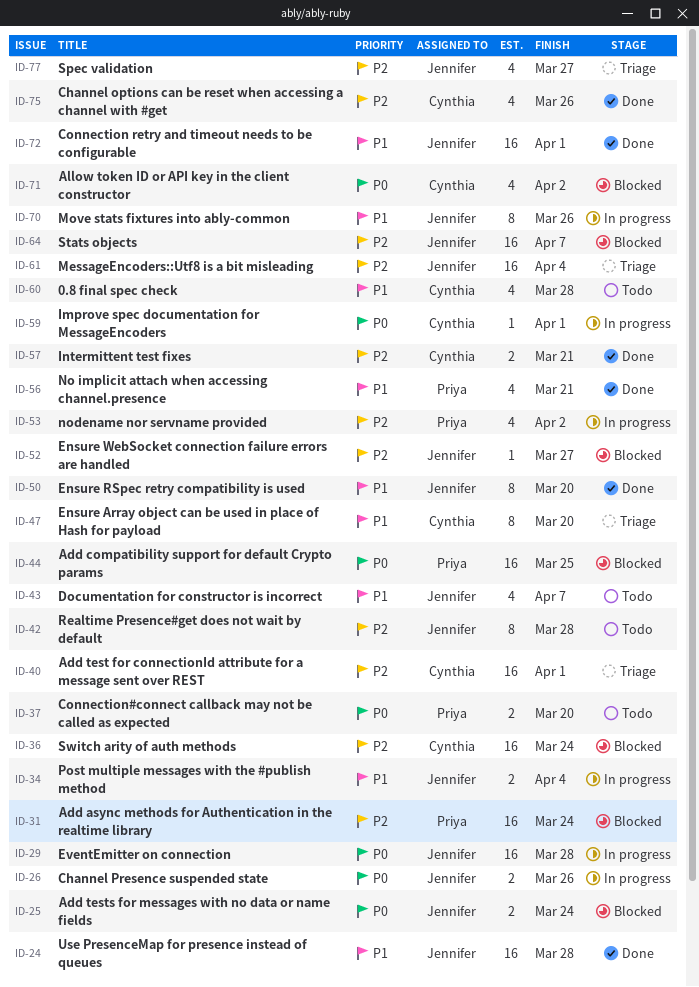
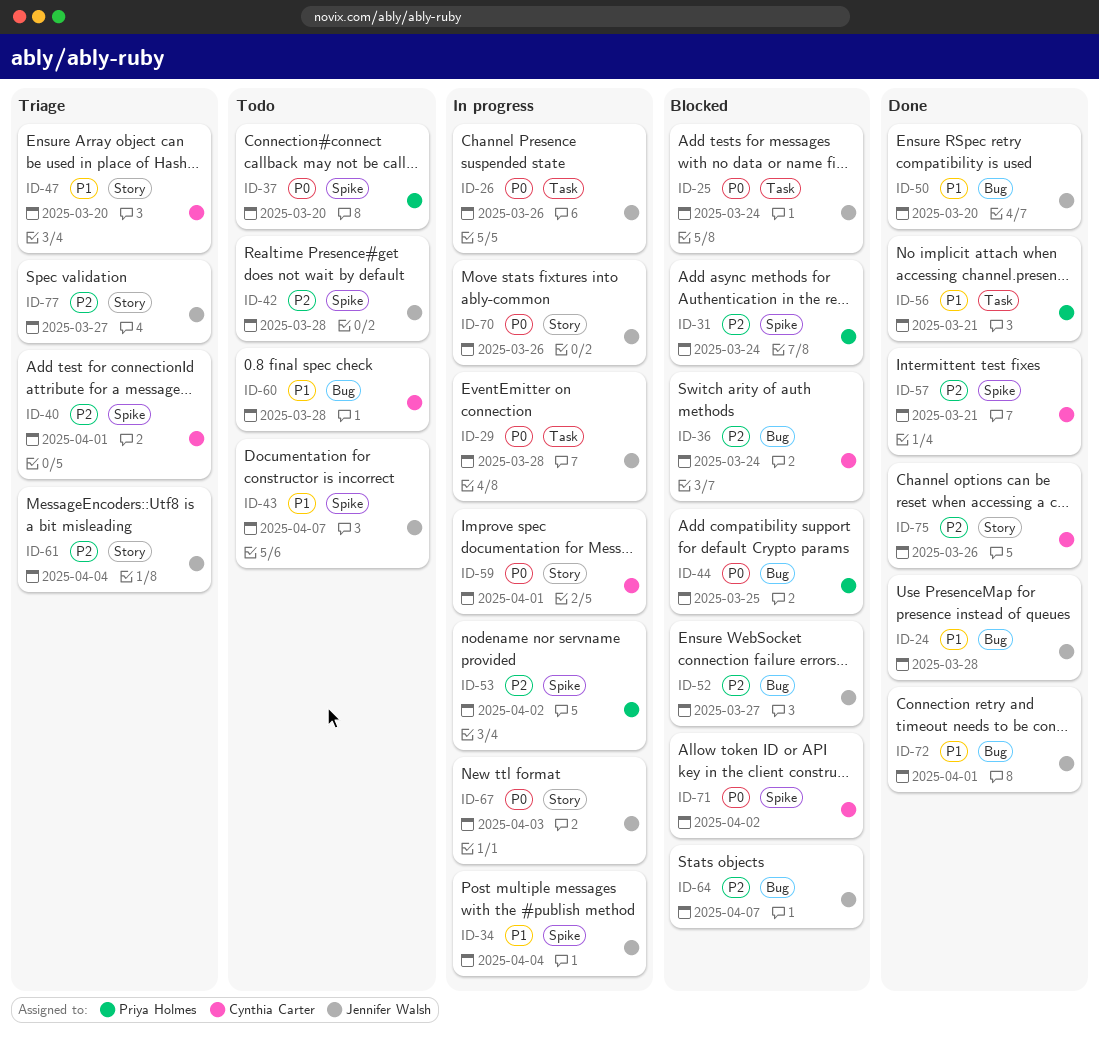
ID-67: none -> present
ID-70, priority: P1 -> P0

